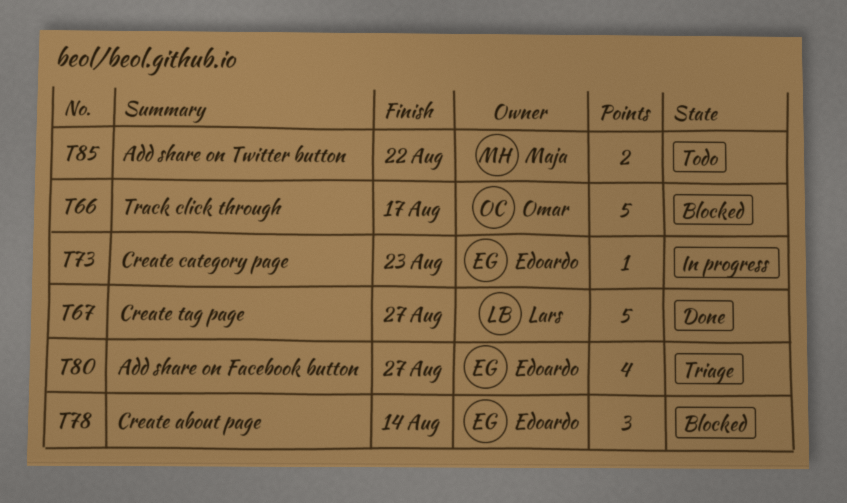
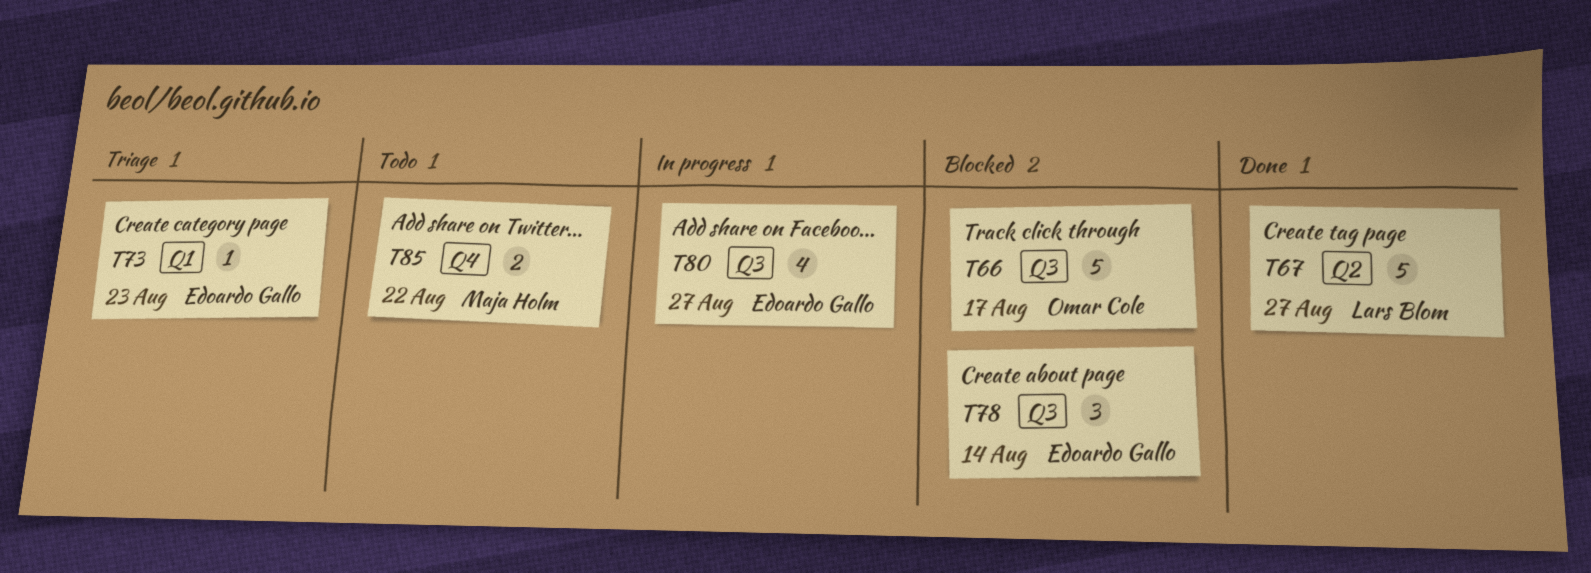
T73, status: In progress -> Triage
T80, status: Triage -> In progress

